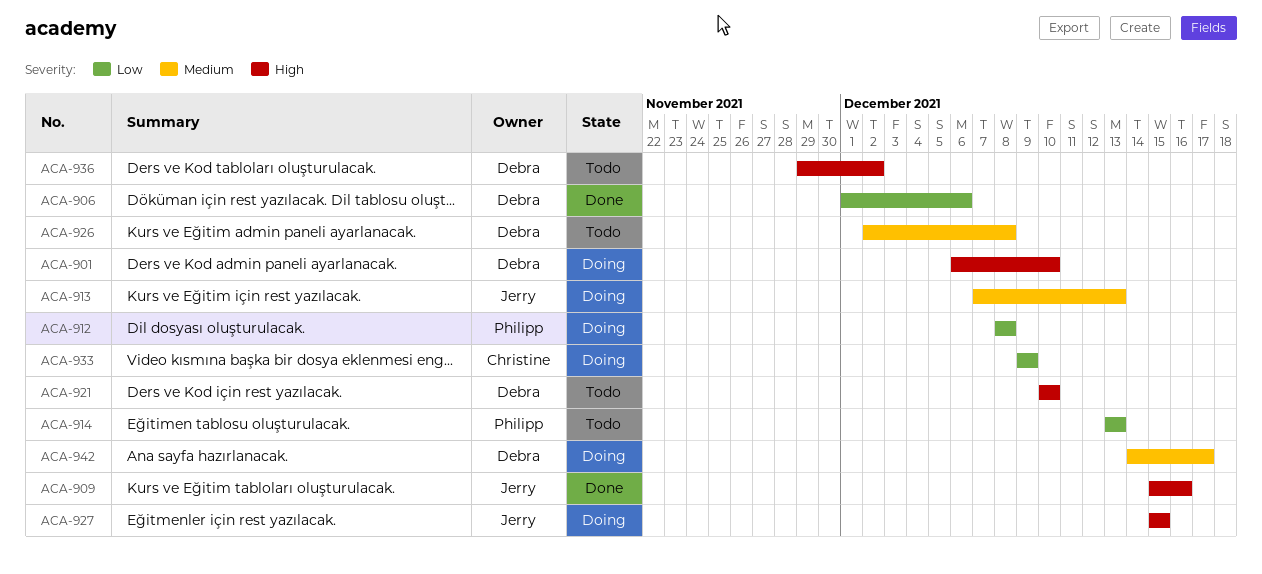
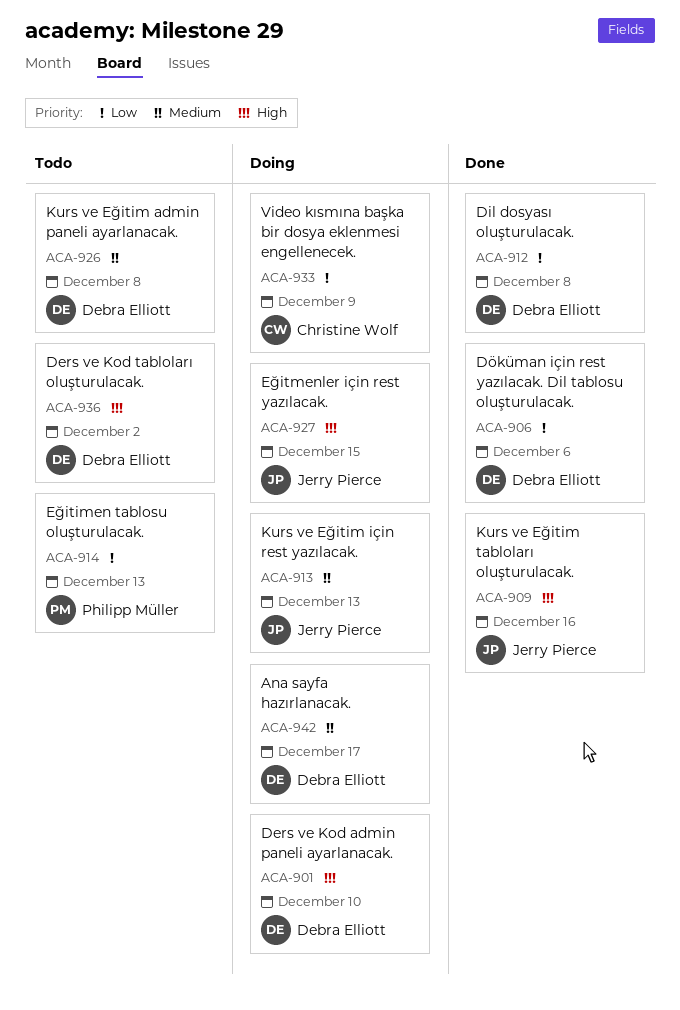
ACA-912, status: Doing -> Done
ACA-912, owner: Philipp Müller -> Debra Elliott
ACA-921: present -> none

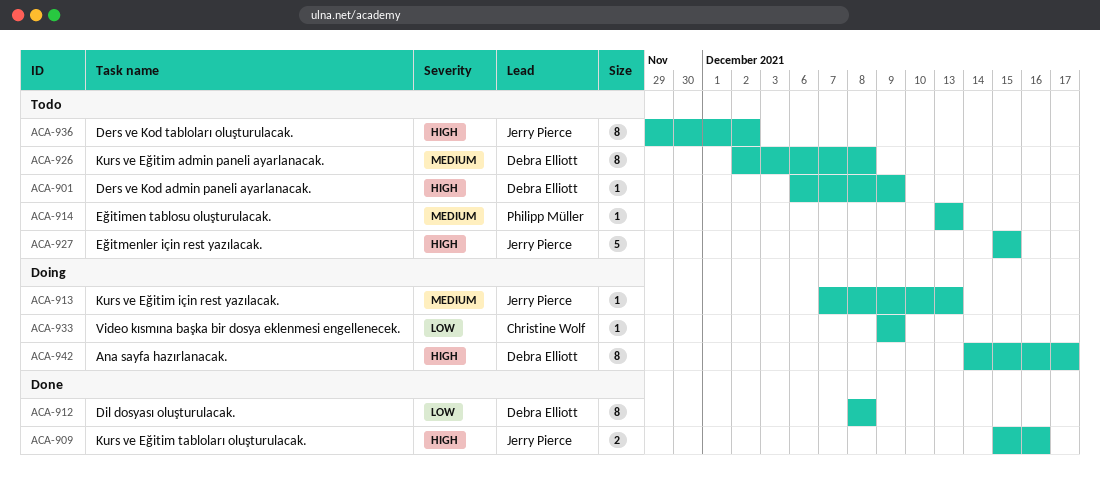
ACA-901, status: Doing -> Todo
ACA-901, due: Dec 10 -> Dec 9
ACA-906: present -> none
ACA-914, priority: Low -> Medium
ACA-927, status: Doing -> Todo
ACA-936, owner: Debra Elliott -> Jerry Pierce
ACA-942, priority: Medium -> High

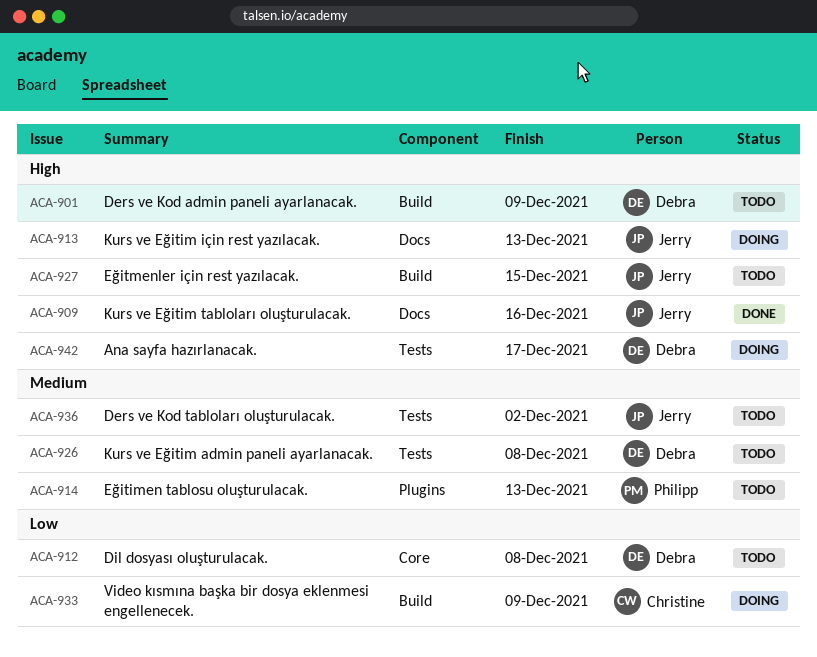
ACA-912, status: Done -> Todo
ACA-913, priority: Medium -> High
ACA-936, priority: High -> Medium

